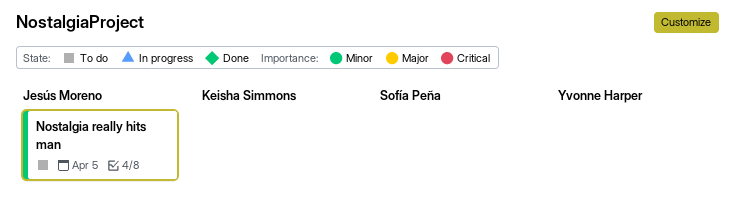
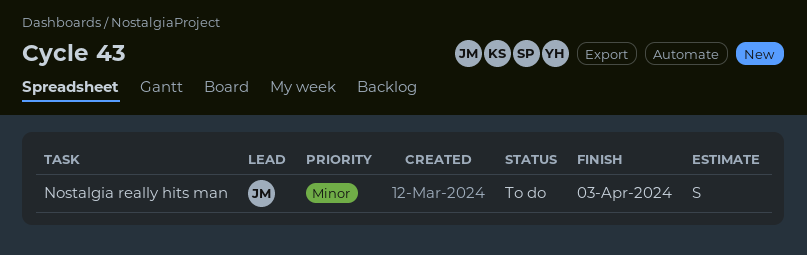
Nostalgia really hits man, due: Apr 5 -> Apr 3

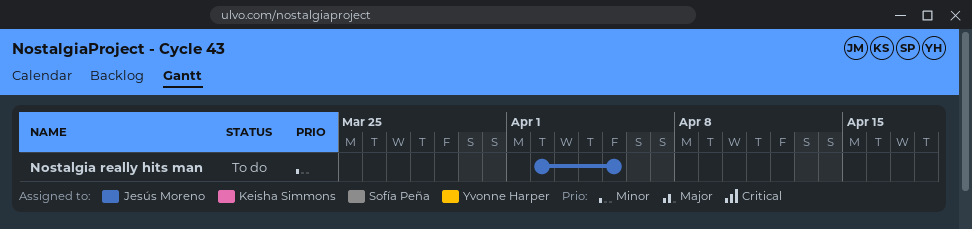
Nostalgia really hits man, due: Apr 3 -> Apr 5

